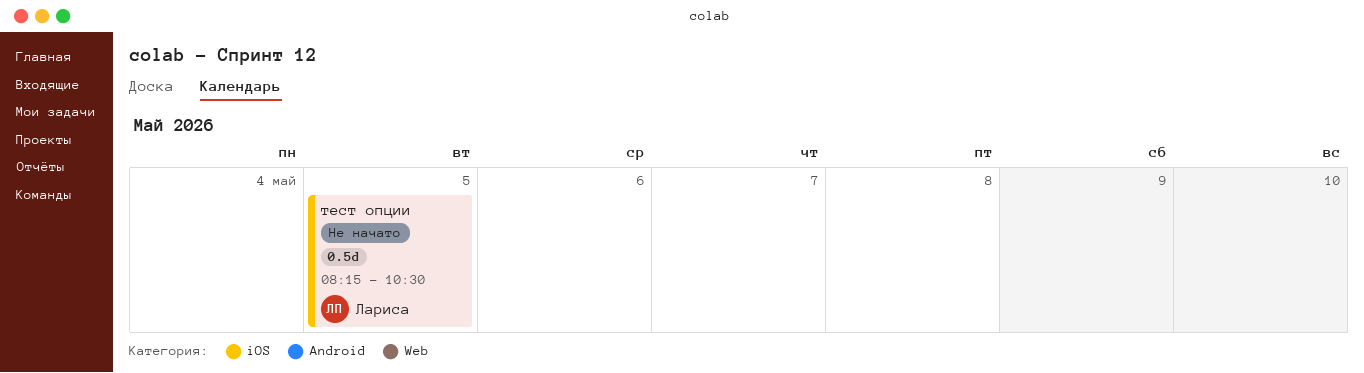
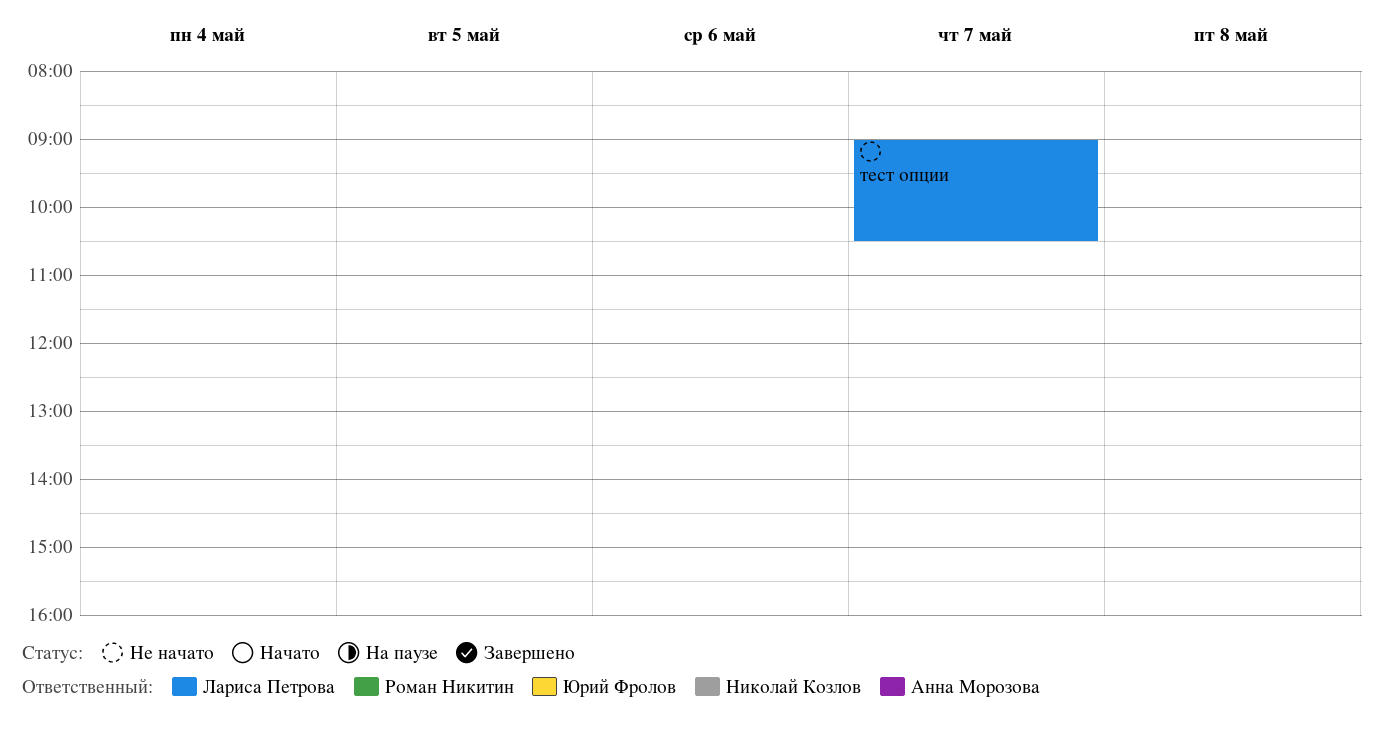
тест опции, day: May 5 -> May 7
тест опции, begins: 08:15 -> 09:00

